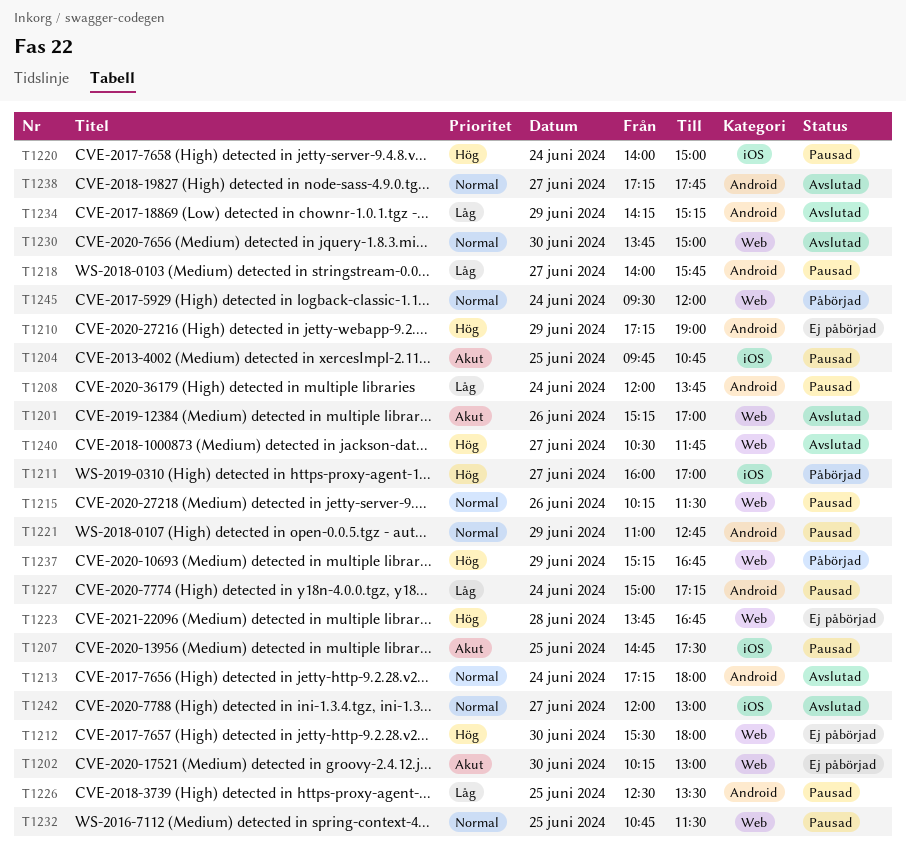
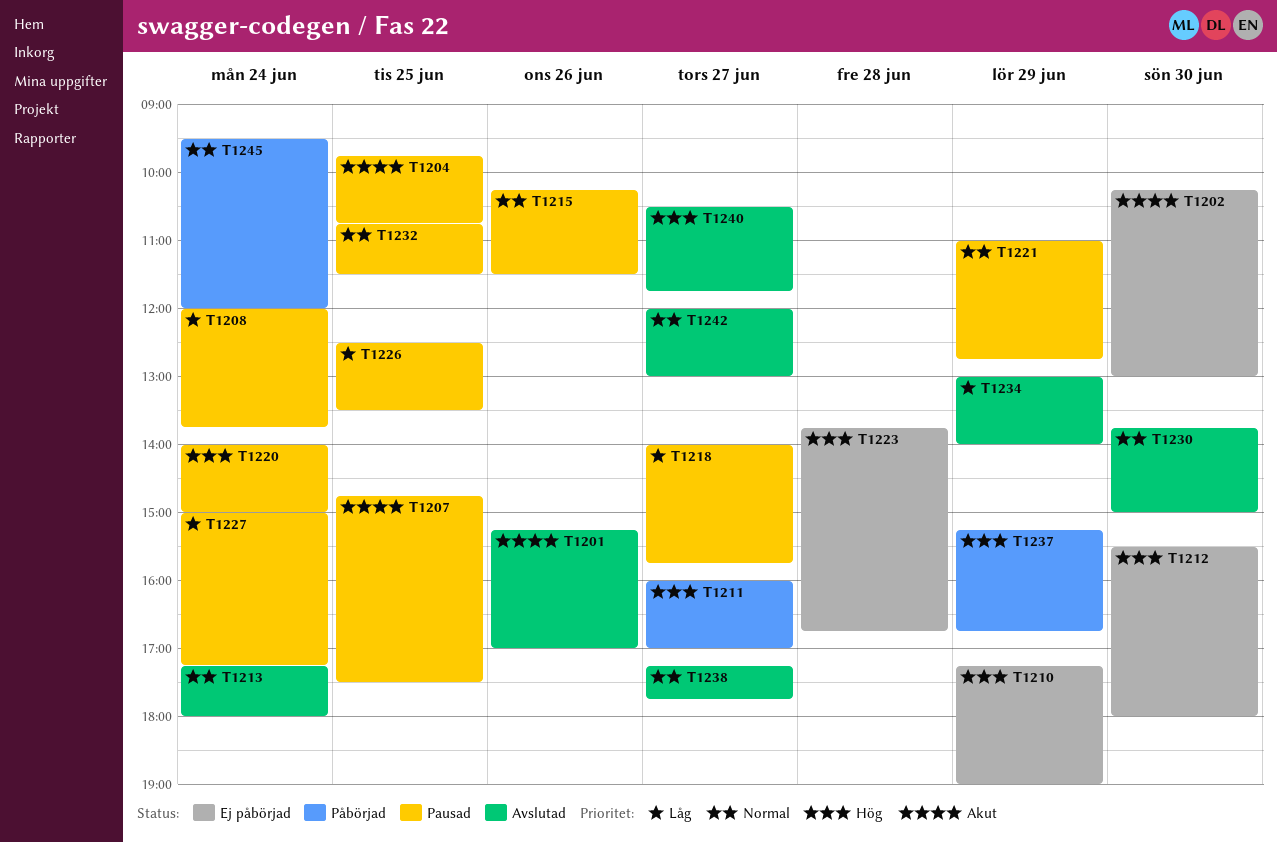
T1234, begins: 14:15 -> 13:00
T1234, ends: 15:15 -> 14:00

